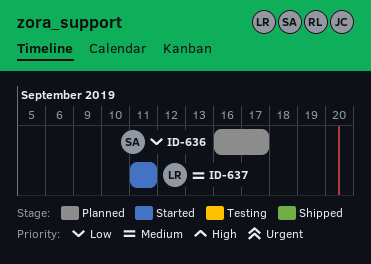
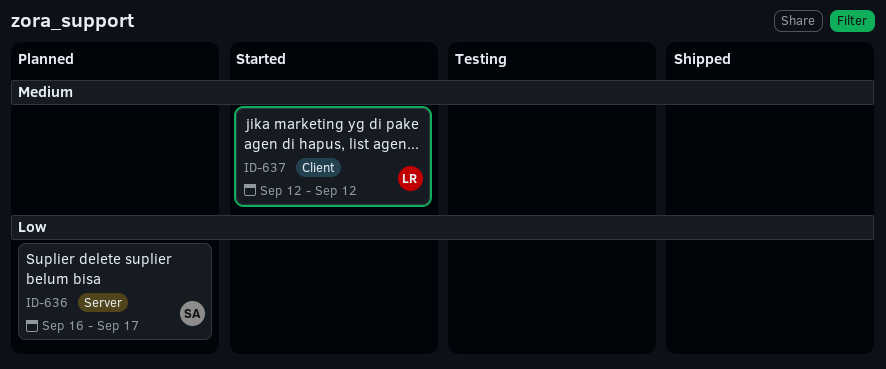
ID-637, start: Sep 11 -> Sep 12
ID-637, due: Sep 11 -> Sep 12

